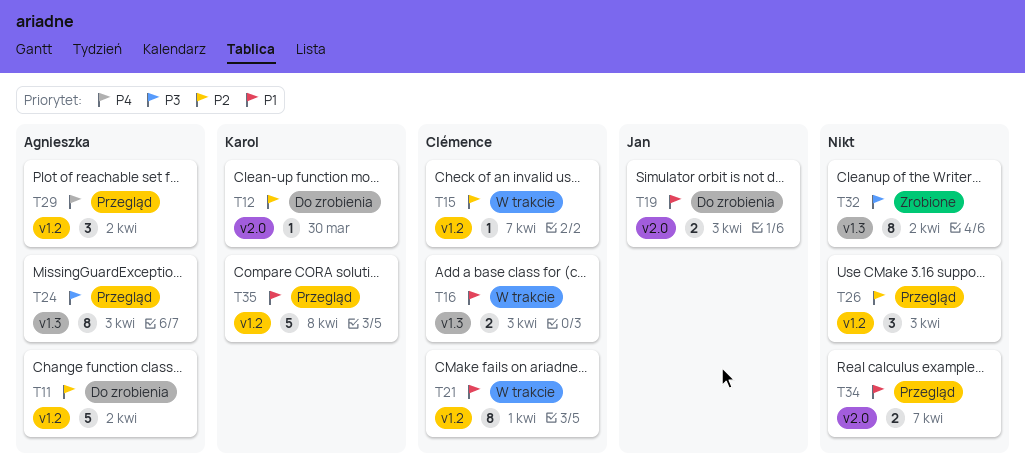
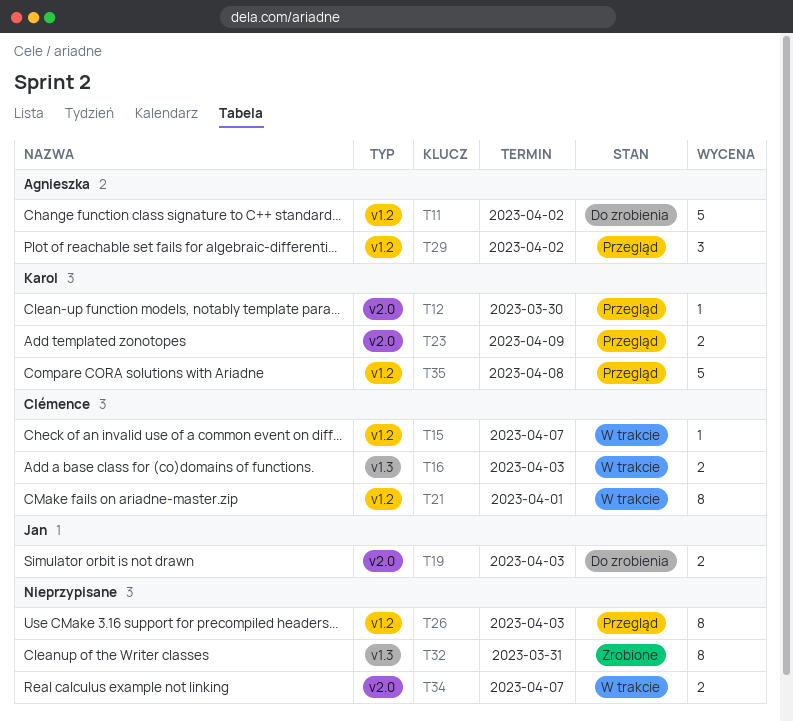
T12, status: Do zrobienia -> Przegląd
T23: none -> present
T24: present -> none
T26, estimate: 3 -> 8
T32, due: Apr 2 -> Mar 31
T34, status: Przegląd -> W trakcie

